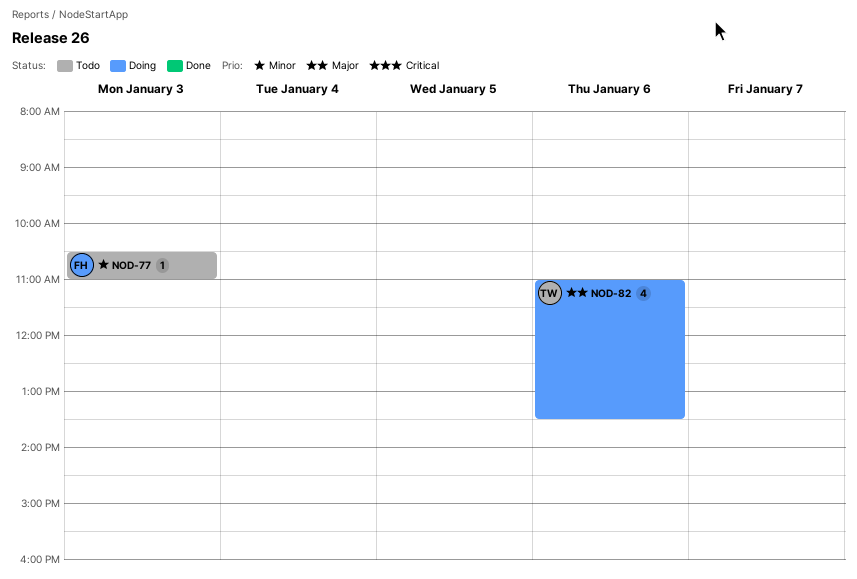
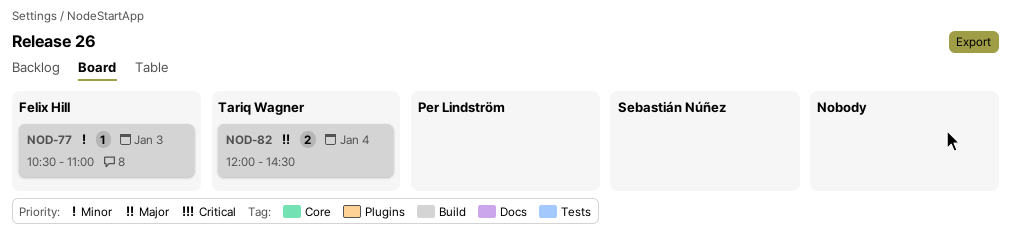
NOD-82, estimate: 4 -> 2
NOD-82, day: Jan 6 -> Jan 4
NOD-82, begins: 11:00 -> 12:00
NOD-82, ends: 13:30 -> 14:30

